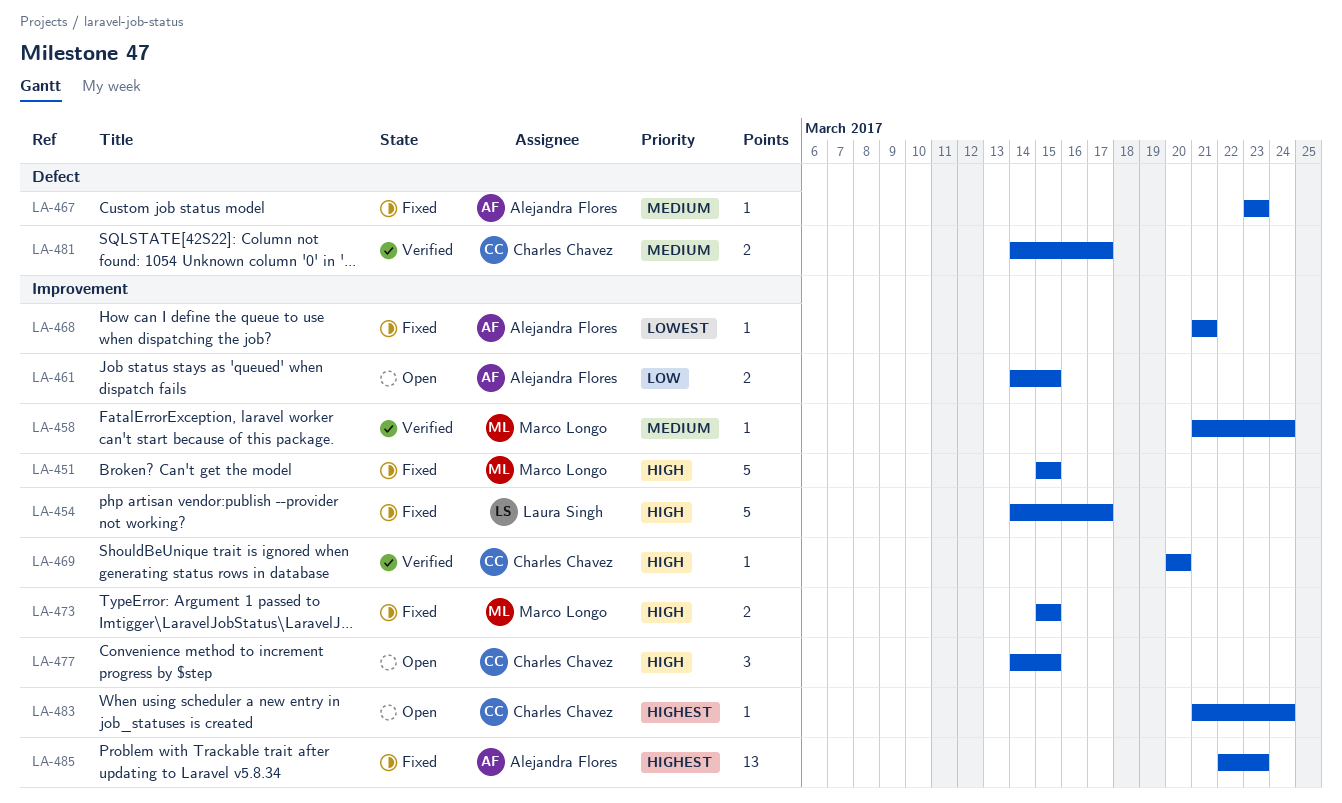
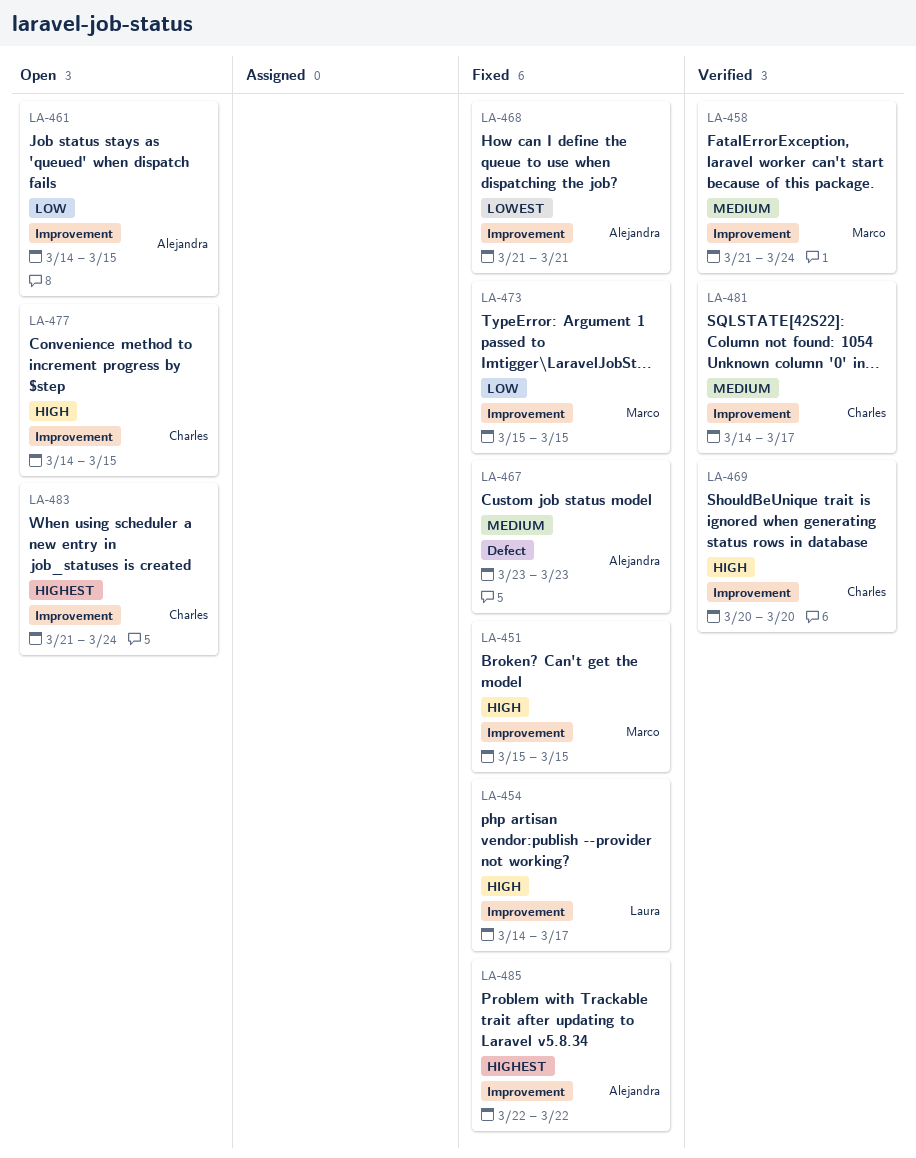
LA-473, priority: High -> Low
LA-481, label: Defect -> Improvement
LA-485, due: Mar 23 -> Mar 22

